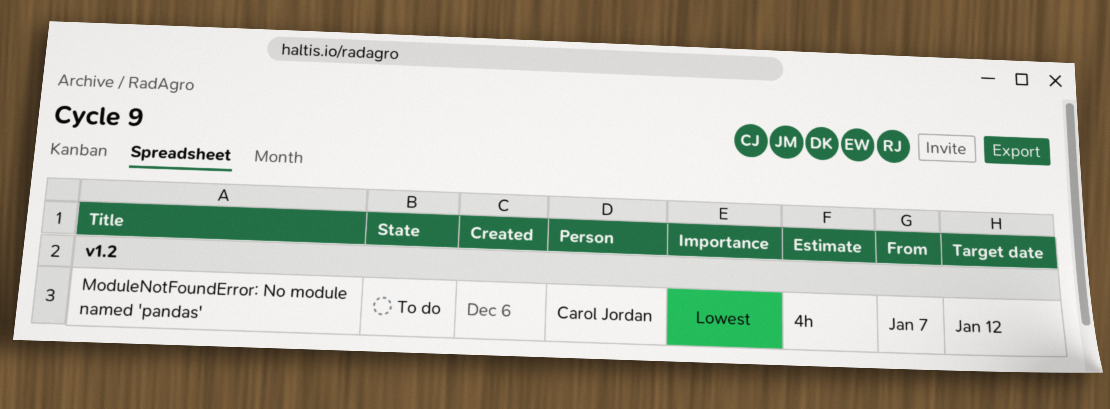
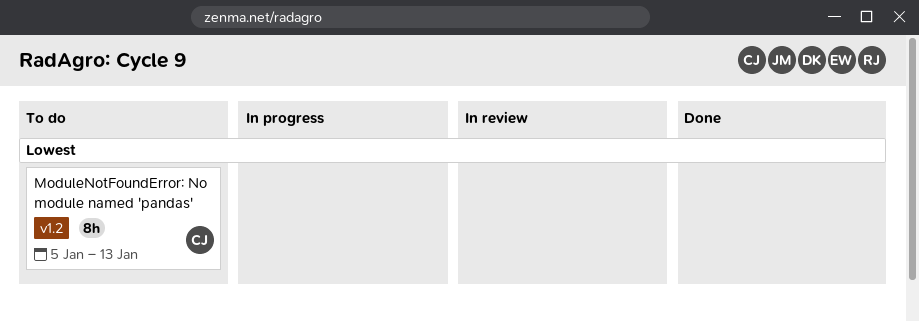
ModuleNotFoundError: No module named 'pandas', estimate: 4h -> 8h
ModuleNotFoundError: No module named 'pandas', start: Jan 7 -> Jan 5
ModuleNotFoundError: No module named 'pandas', due: Jan 12 -> Jan 13

